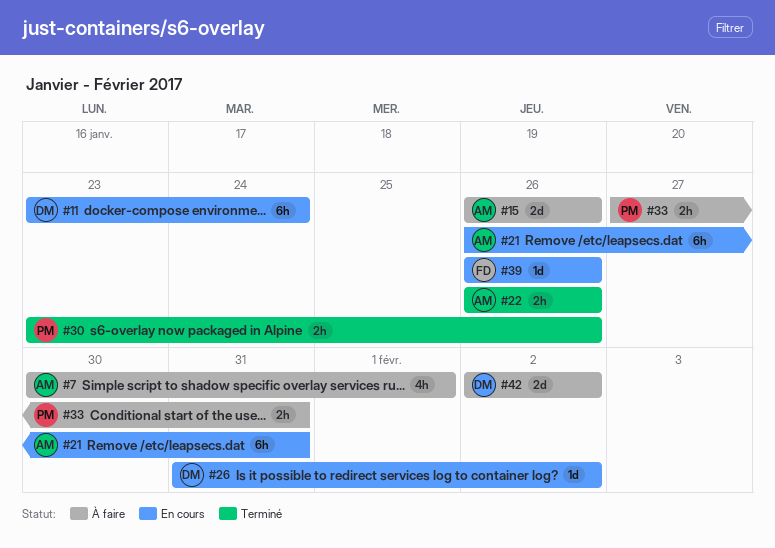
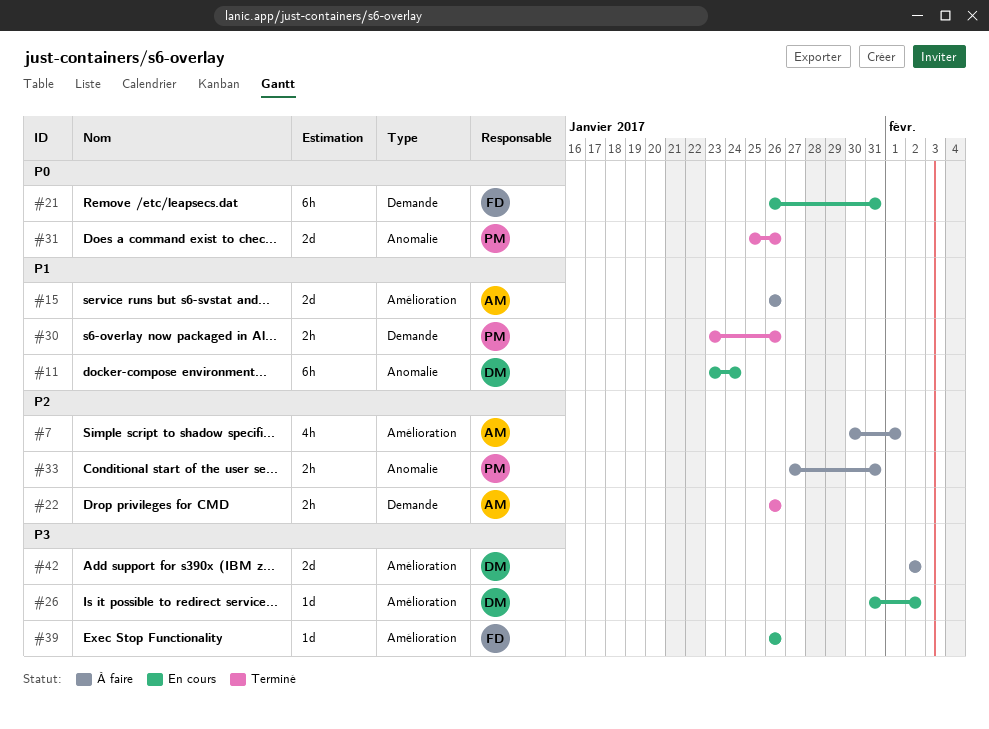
#21, owner: AM -> FD
#31: none -> present

